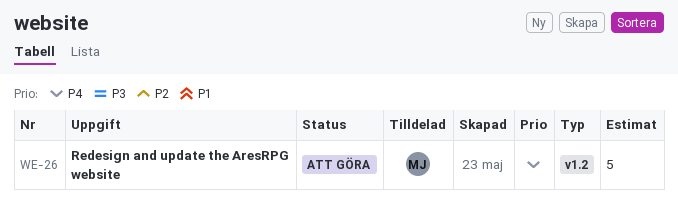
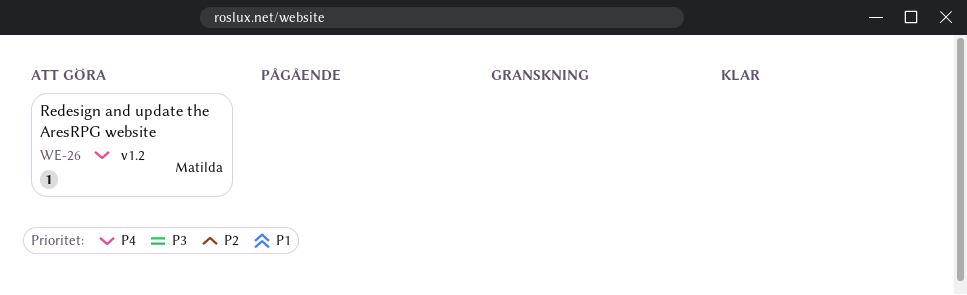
WE-26, estimate: 5 -> 1

